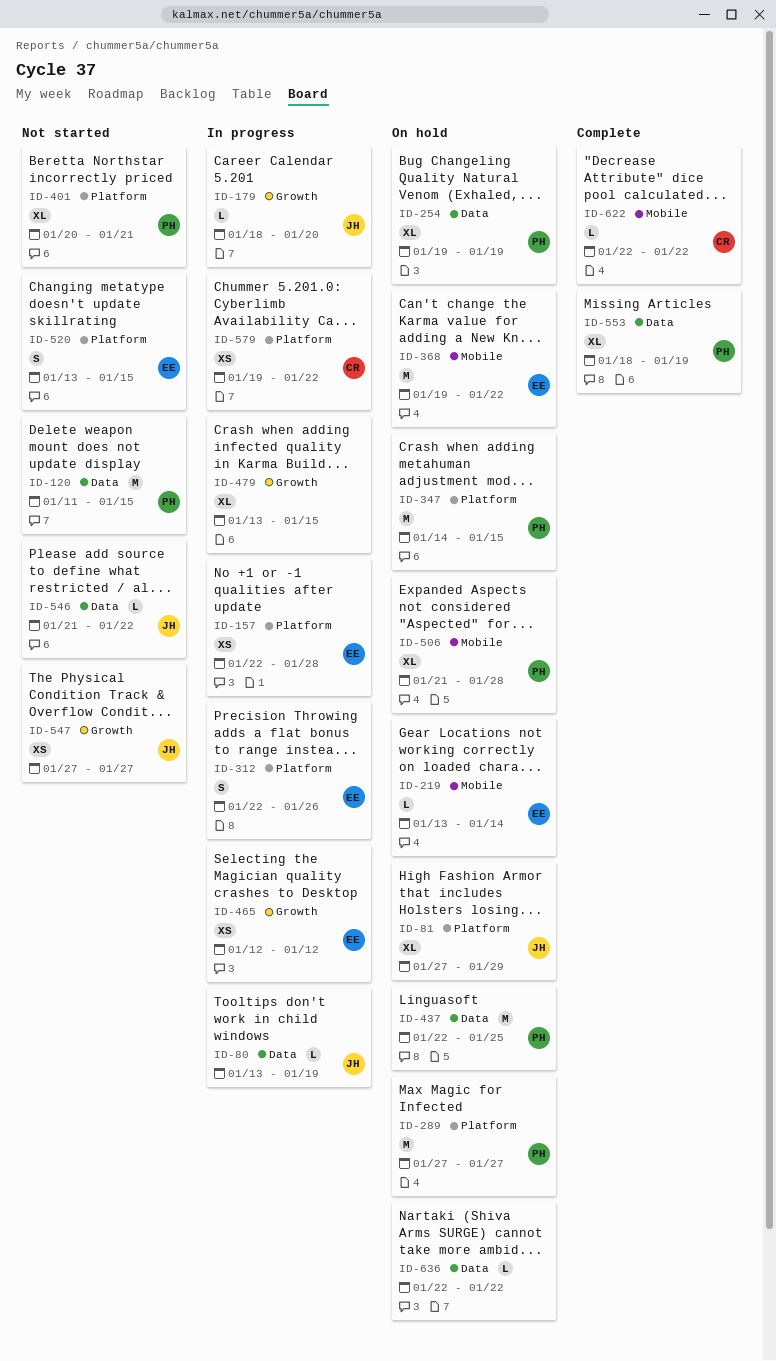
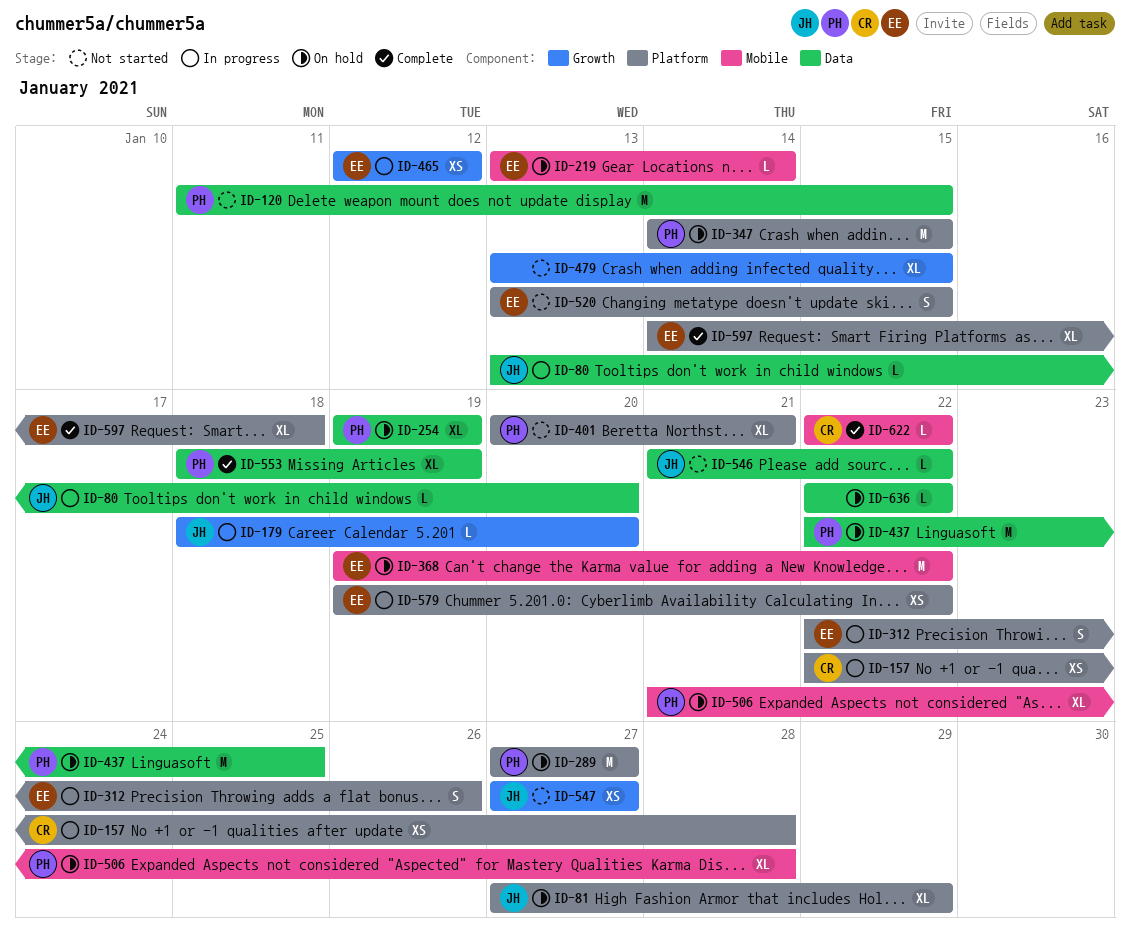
ID-80, due: Jan 19 -> Jan 20
ID-157, owner: EE -> CR
ID-479, status: In progress -> Not started
ID-579, owner: CR -> EE
ID-597: none -> present

